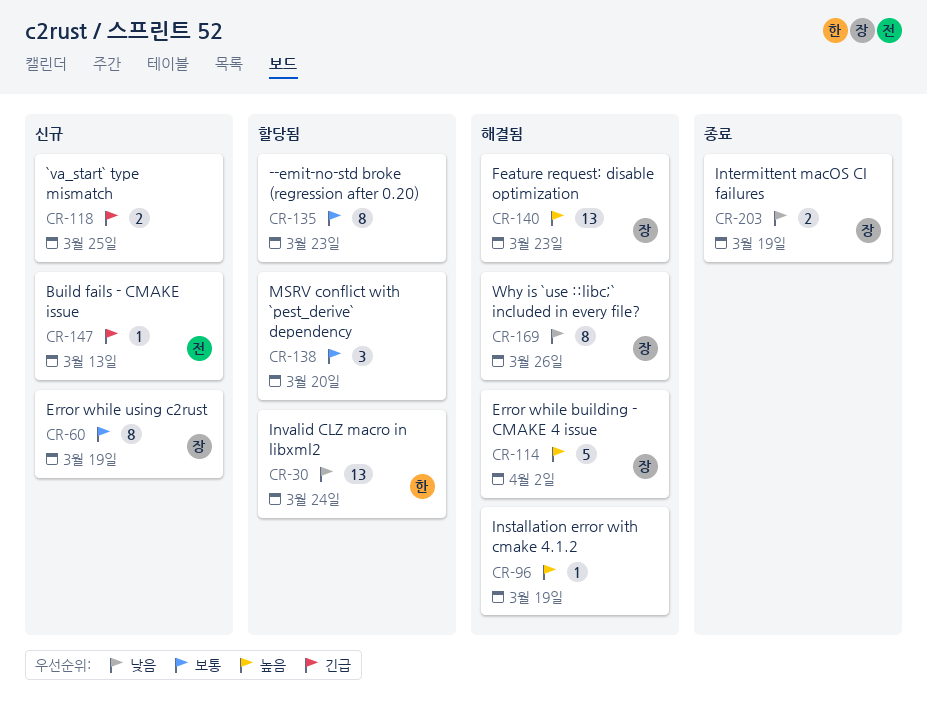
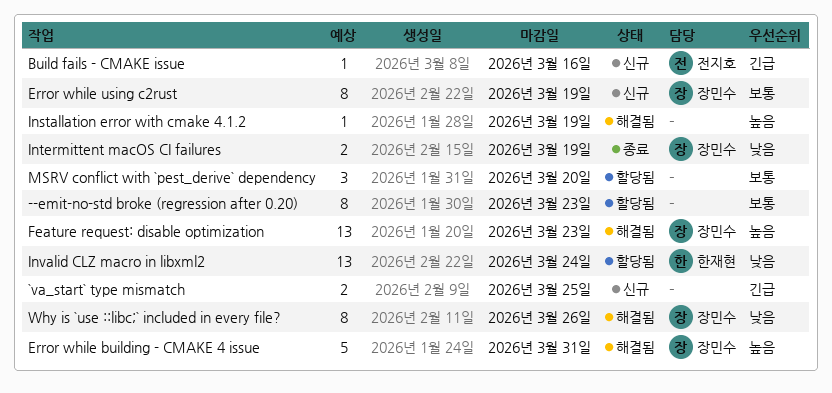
Build fails - CMAKE issue, due: Mar 13 -> Mar 16
Error while building - CMAKE 4 issue, due: Apr 2 -> Mar 31

